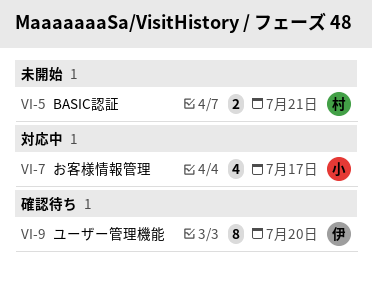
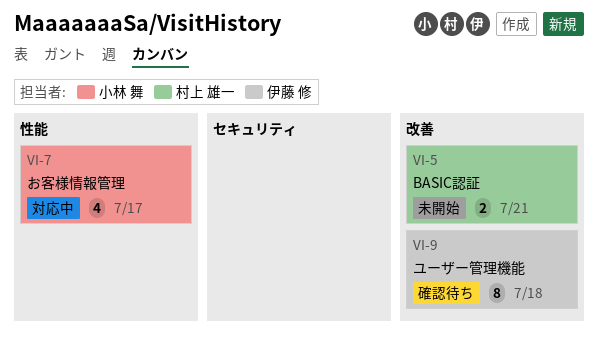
VI-9, due: Jul 20 -> Jul 18

